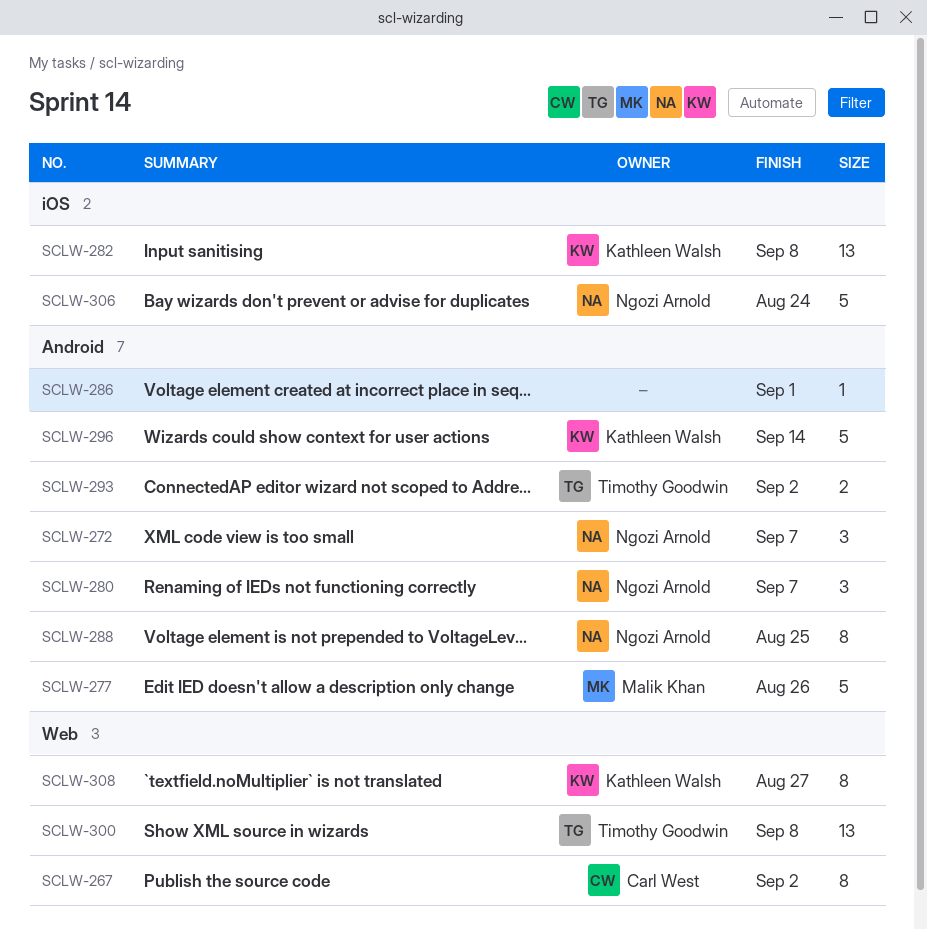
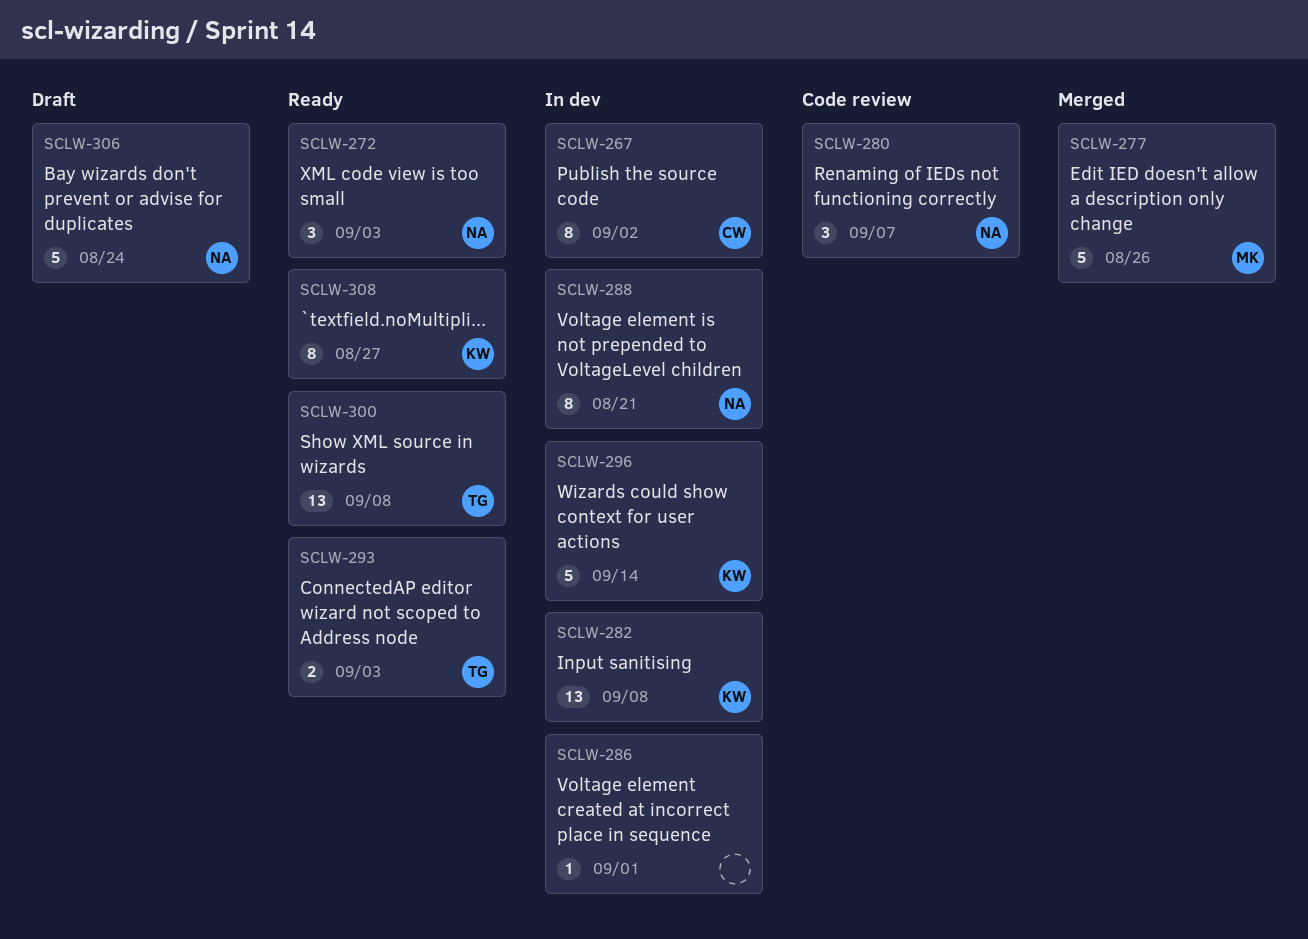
SCLW-272, due: Sep 7 -> Sep 3
SCLW-288, due: Aug 25 -> Aug 21
SCLW-293, due: Sep 2 -> Sep 3

